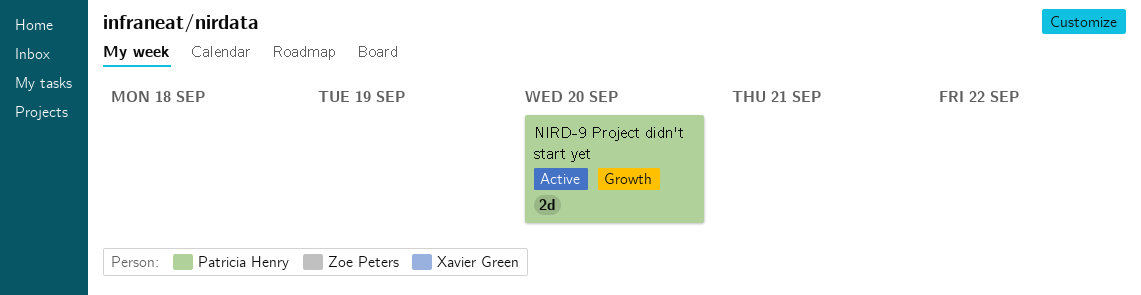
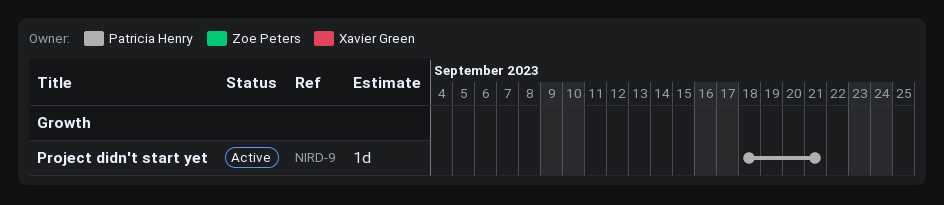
NIRD-9, estimate: 2d -> 1d
NIRD-9, due: Sep 20 -> Sep 21

